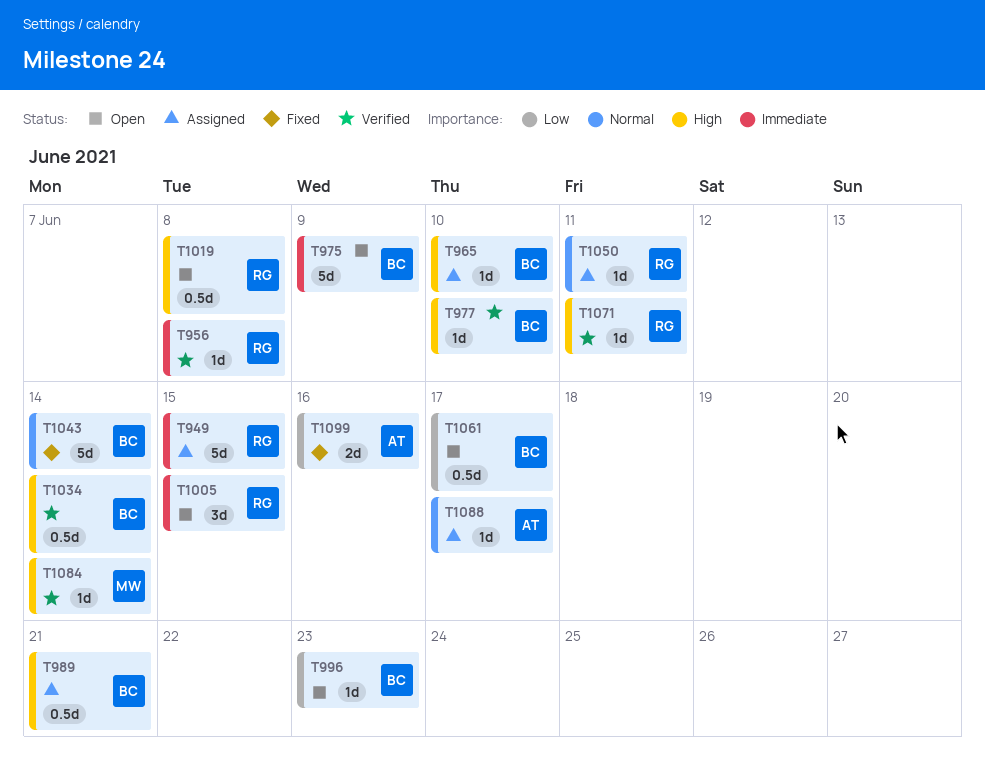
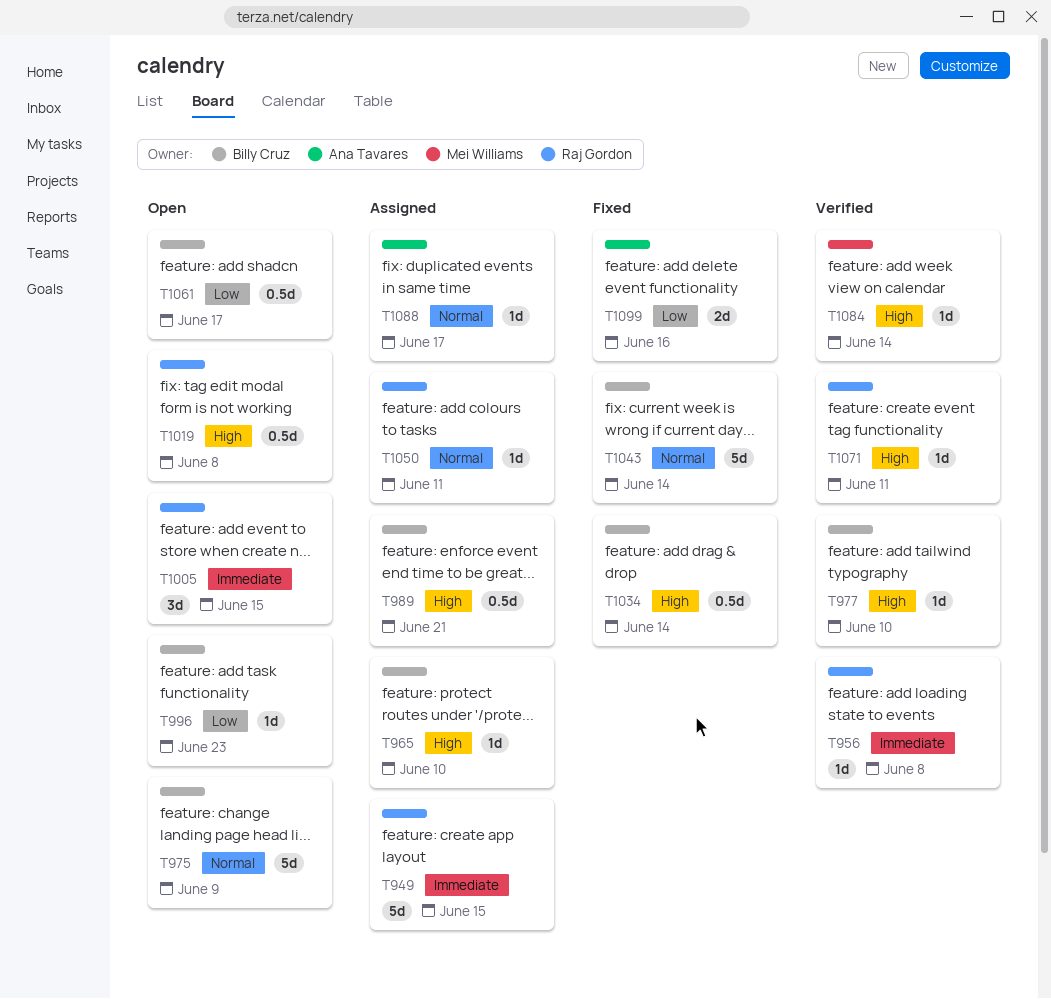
T975, priority: Immediate -> Normal
T1034, status: Verified -> Fixed

